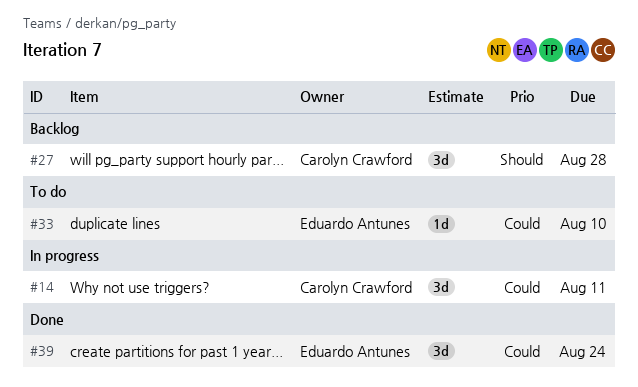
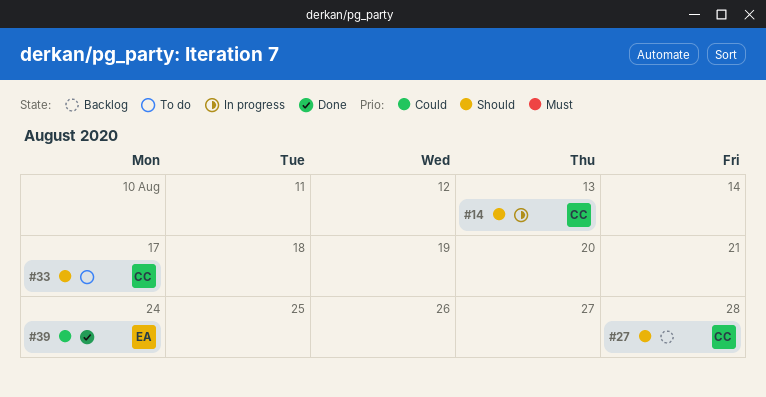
#14, priority: Could -> Should
#14, due: Aug 11 -> Aug 13
#33, owner: Eduardo Antunes -> Carolyn Crawford
#33, priority: Could -> Should
#33, due: Aug 10 -> Aug 17

